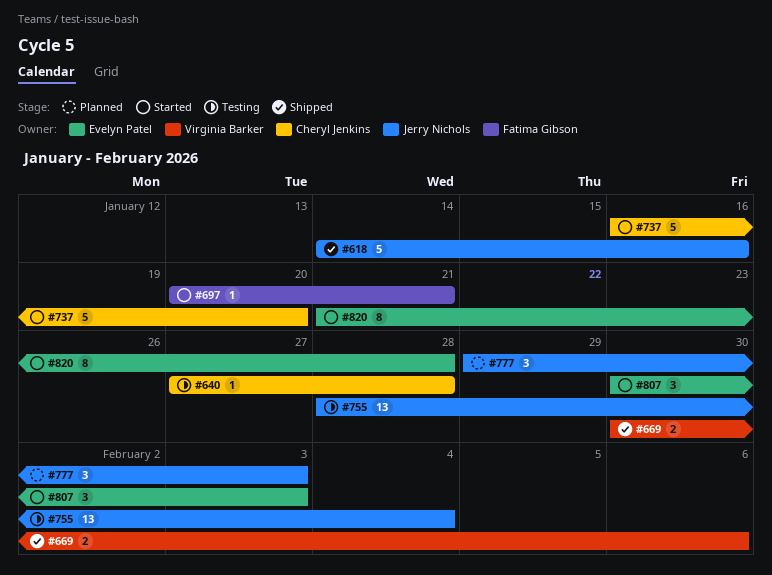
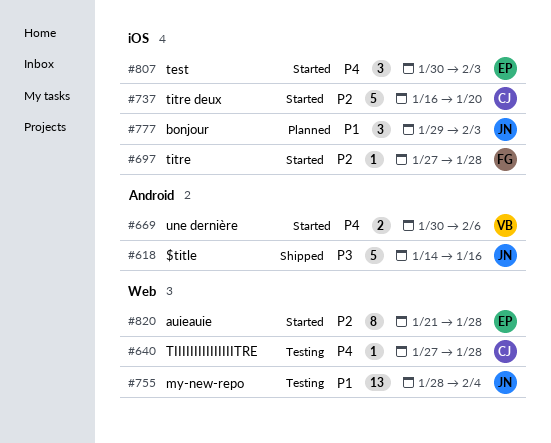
#669, status: Shipped -> Started
#697, start: Jan 20 -> Jan 27
#697, due: Jan 21 -> Jan 28

